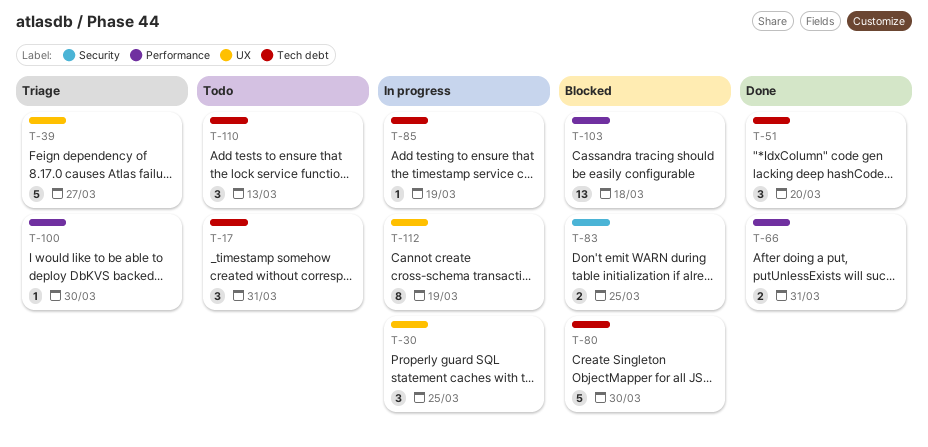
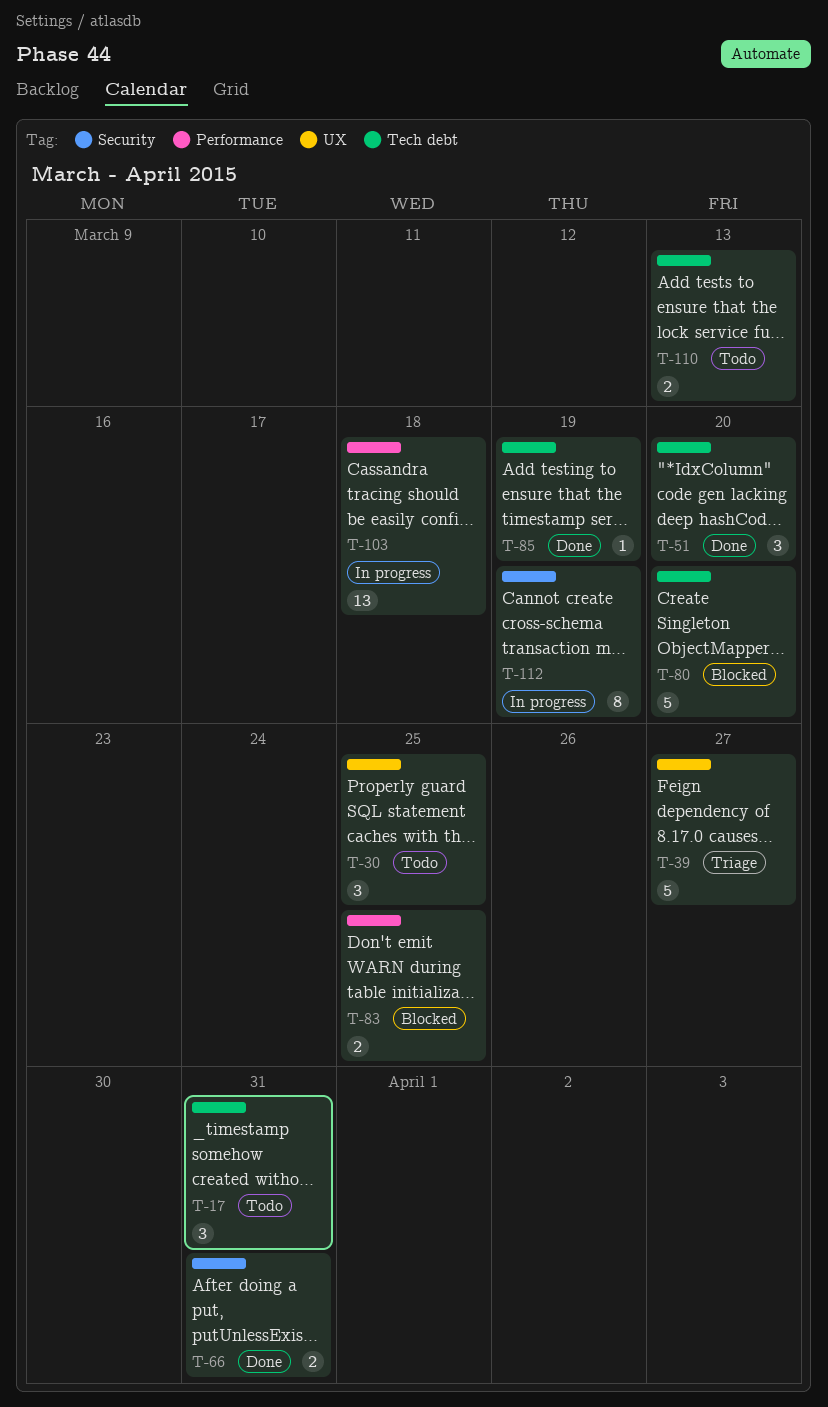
T-30, status: In progress -> Todo
T-66, label: Performance -> Security
T-80, due: Mar 30 -> Mar 20
T-83, label: Security -> Performance
T-85, status: In progress -> Done
T-100: present -> none
T-103, status: Blocked -> In progress
T-110, estimate: 3 -> 2
T-112, label: UX -> Security

